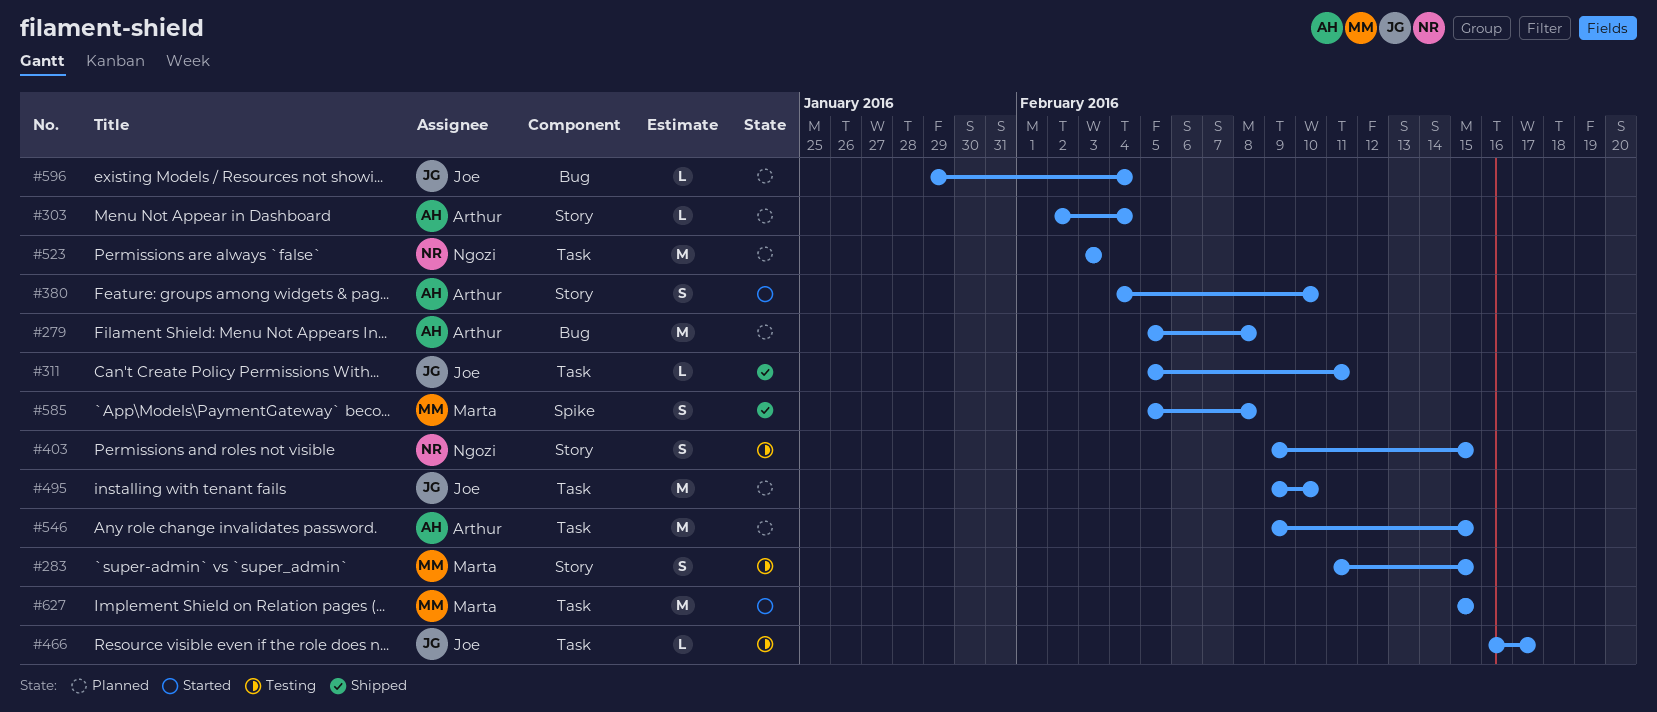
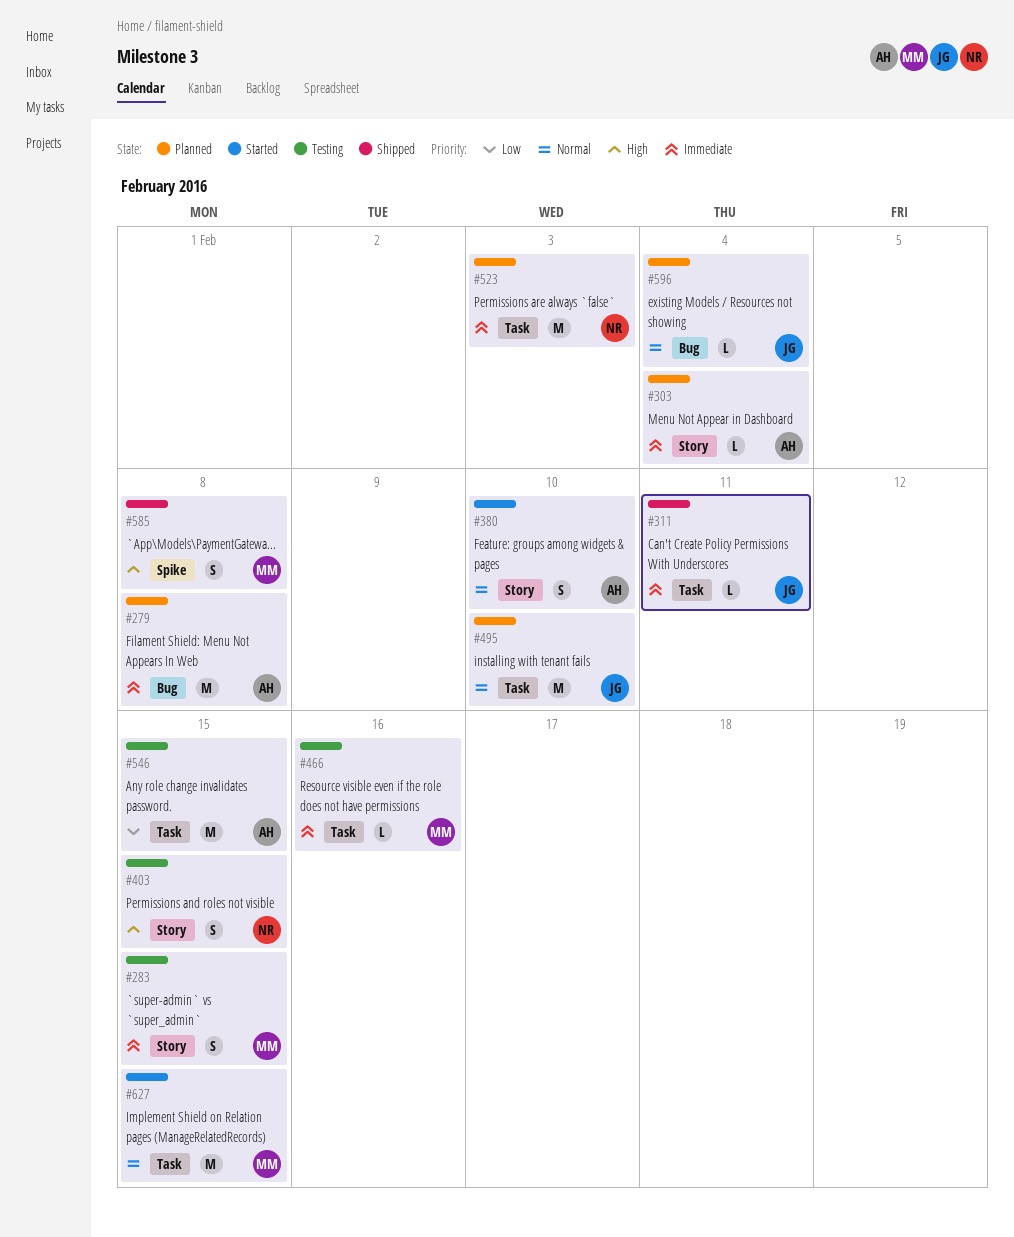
#466, owner: Joe -> Marta
#466, due: Feb 17 -> Feb 16
#546, status: Planned -> Testing

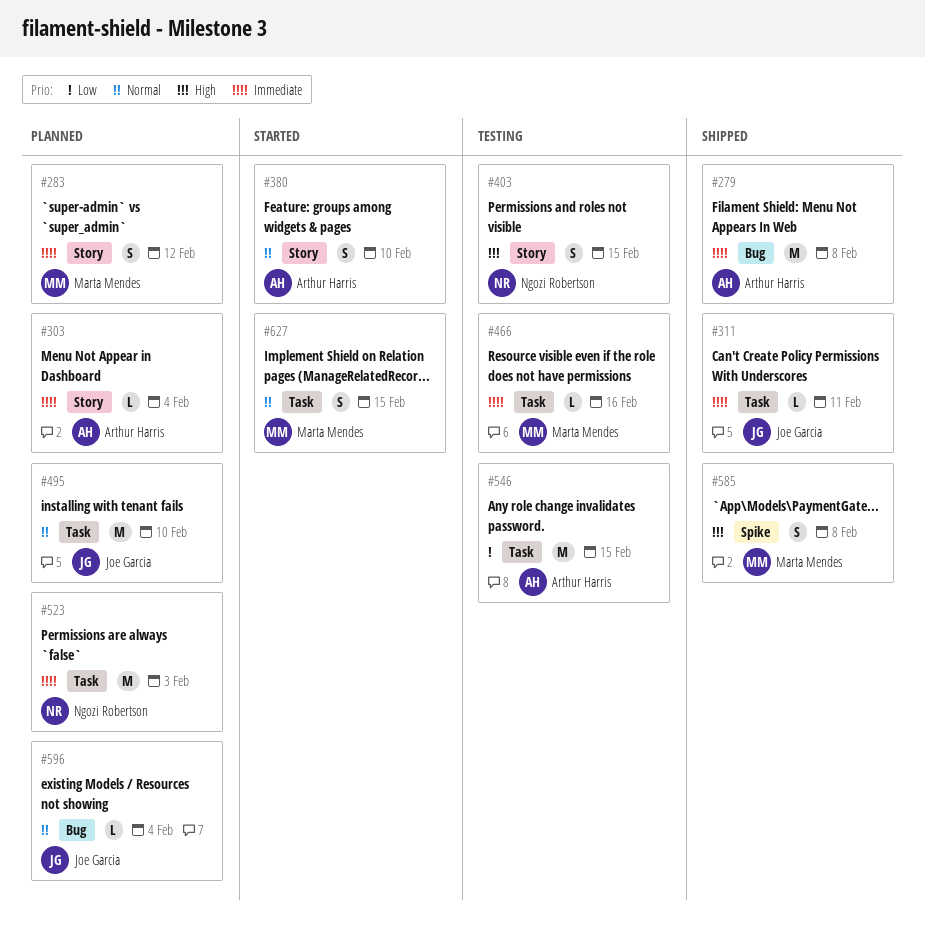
#279, status: Planned -> Shipped
#283, status: Testing -> Planned
#283, due: Feb 15 -> Feb 12
#627, estimate: M -> S

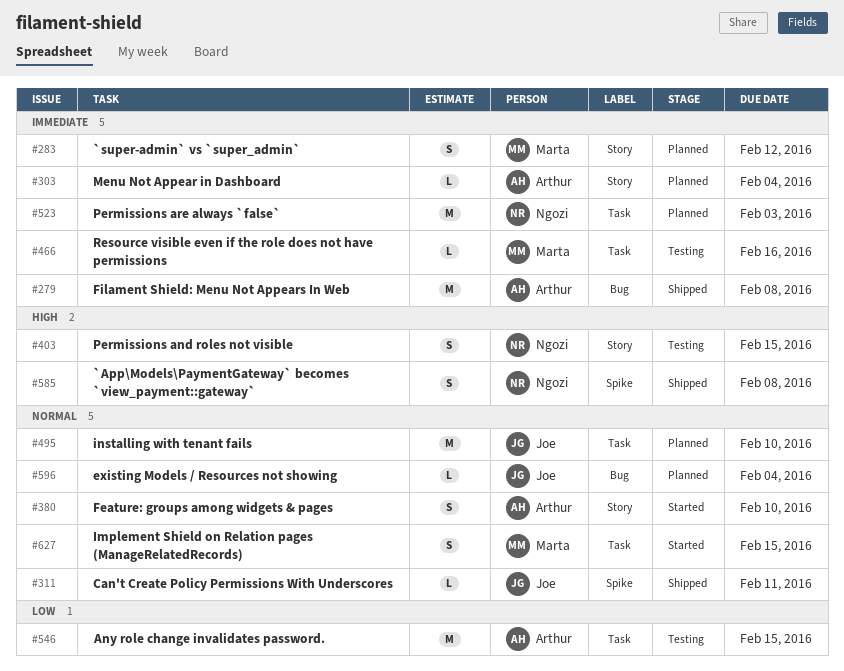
#311, priority: Immediate -> Normal
#311, label: Task -> Spike
#585, owner: Marta Mendes -> Ngozi Robertson

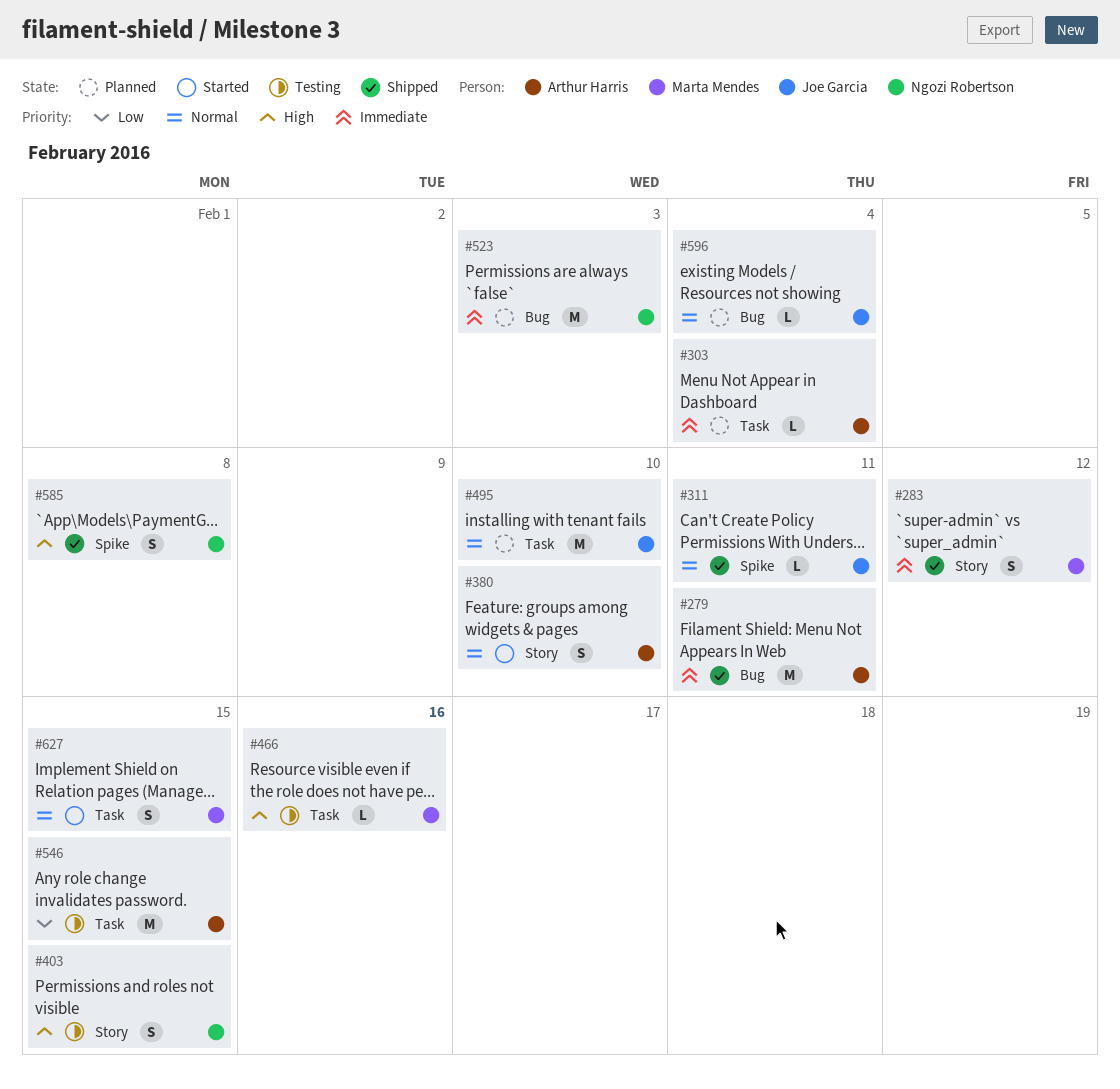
#279, due: Feb 8 -> Feb 11
#283, status: Planned -> Shipped
#303, label: Story -> Task
#466, priority: Immediate -> High
#523, label: Task -> Bug

